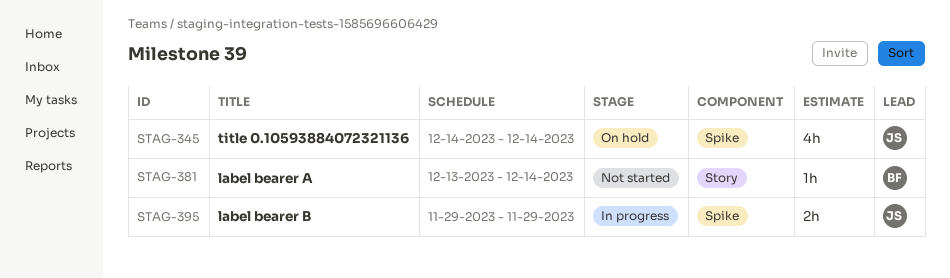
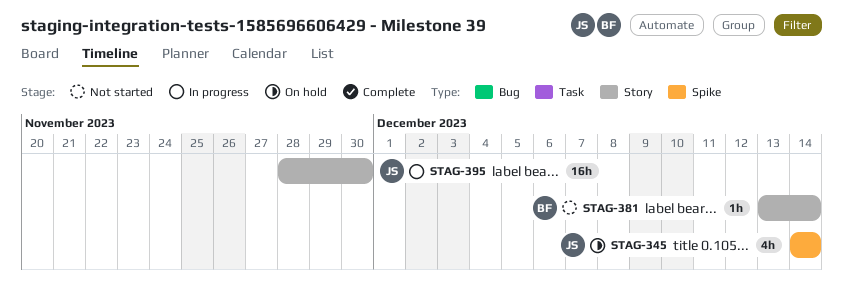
STAG-395, label: Spike -> Story
STAG-395, estimate: 2h -> 16h
STAG-395, start: Nov 29 -> Nov 28
STAG-395, due: Nov 29 -> Nov 30

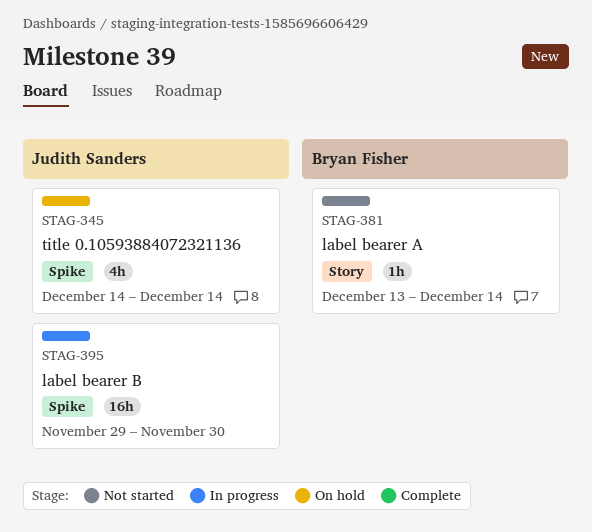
STAG-395, label: Story -> Spike
STAG-395, start: Nov 28 -> Nov 29

